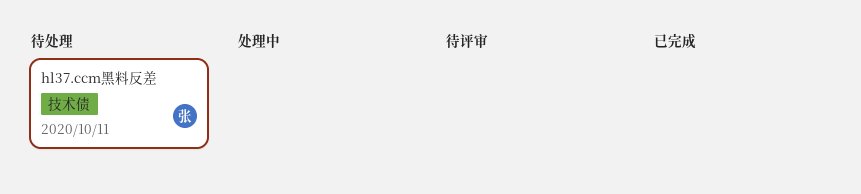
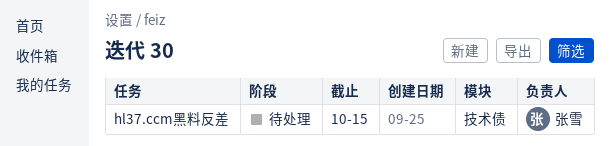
hl37.ccm黑料反差, due: Oct 11 -> Oct 15

